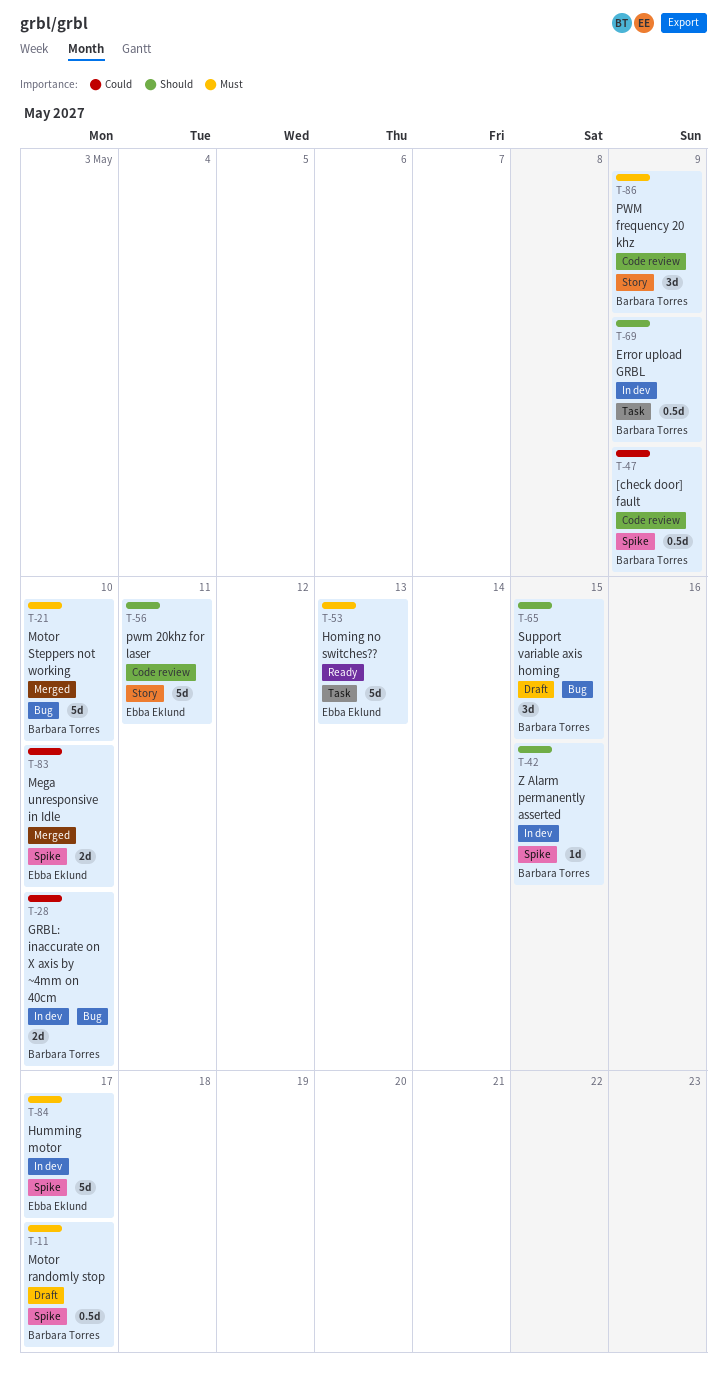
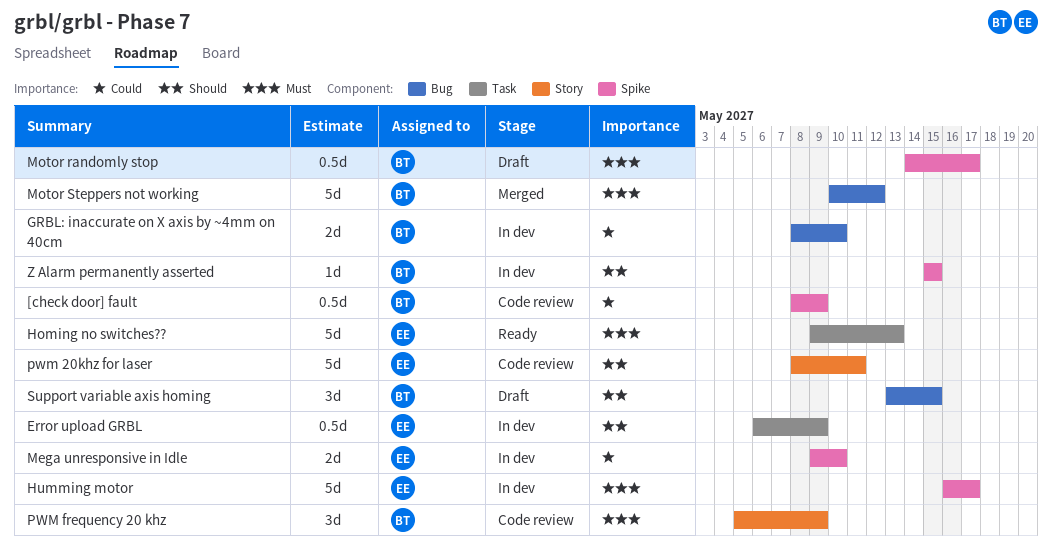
Error upload GRBL, owner: Barbara Torres -> Ebba Eklund
Mega unresponsive in Idle, status: Merged -> In dev
Motor Steppers not working, due: May 10 -> May 12

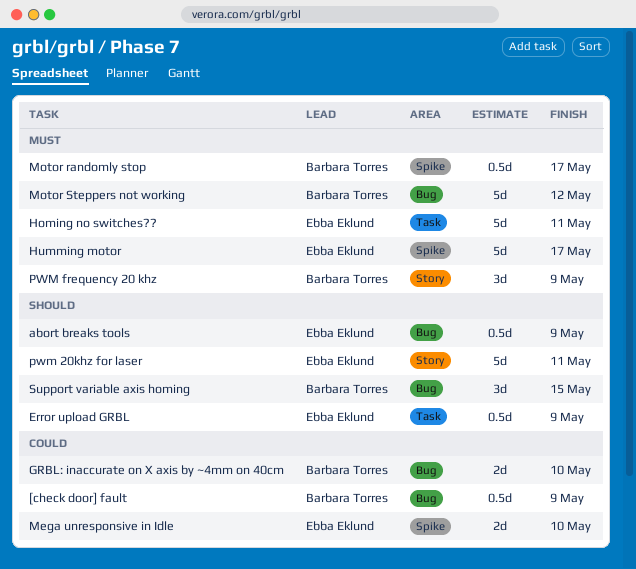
[check door] fault, label: Spike -> Bug
abort breaks tools: none -> present
Homing no switches??, due: May 13 -> May 11
Z Alarm permanently asserted: present -> none

